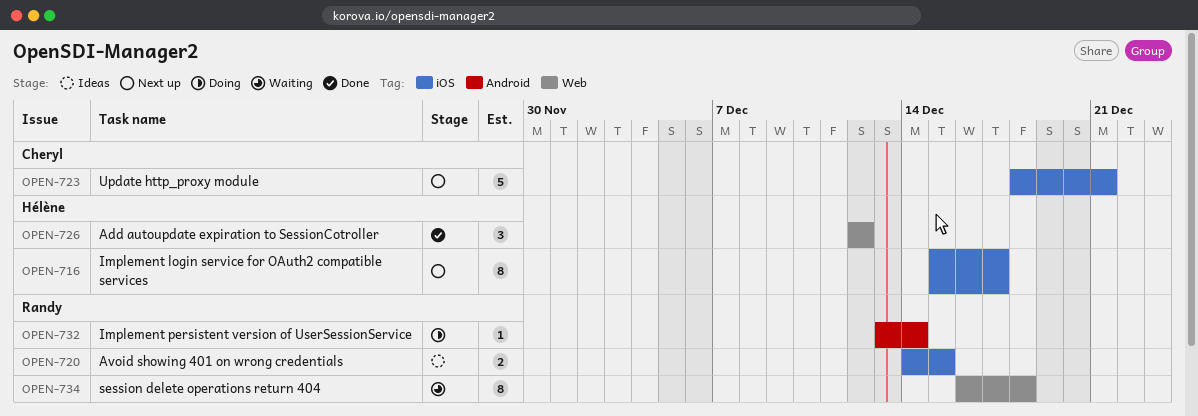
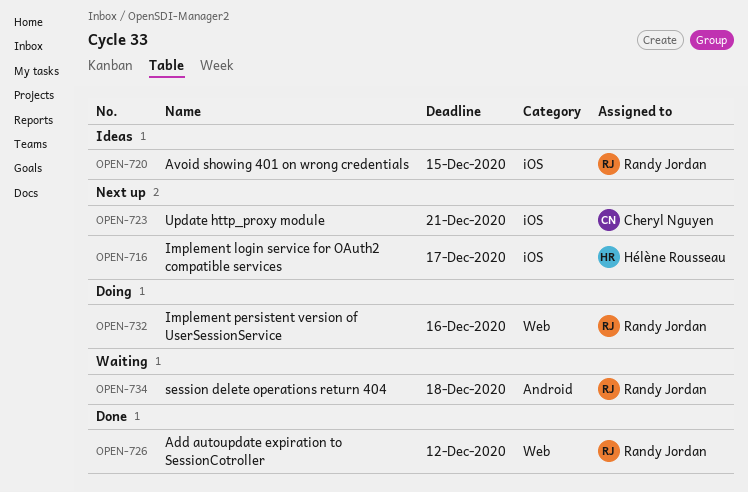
OPEN-726, owner: Hélène Rousseau -> Randy Jordan
OPEN-732, label: Android -> Web
OPEN-732, due: Dec 14 -> Dec 16
OPEN-734, label: Web -> Android

